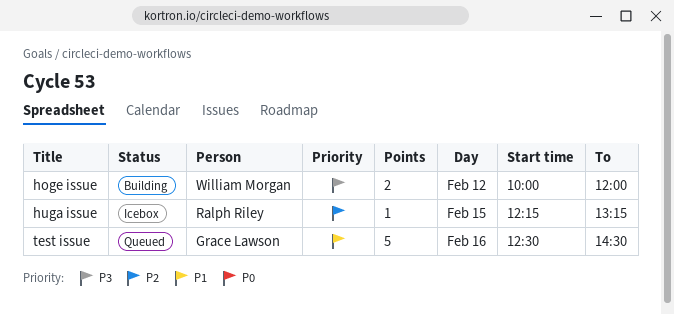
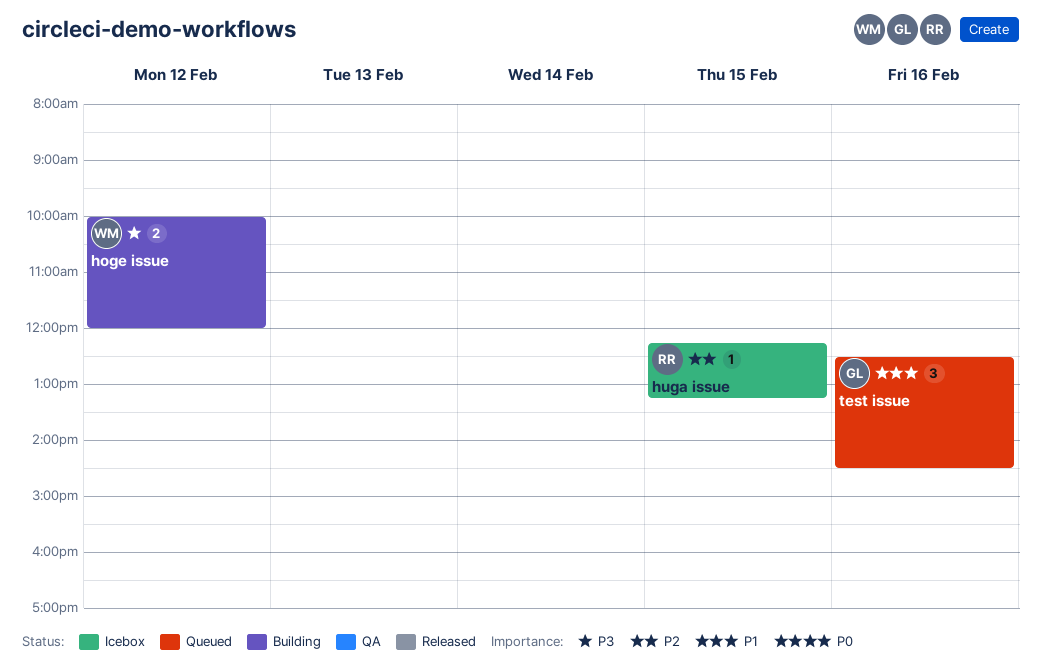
test issue, estimate: 5 -> 3

